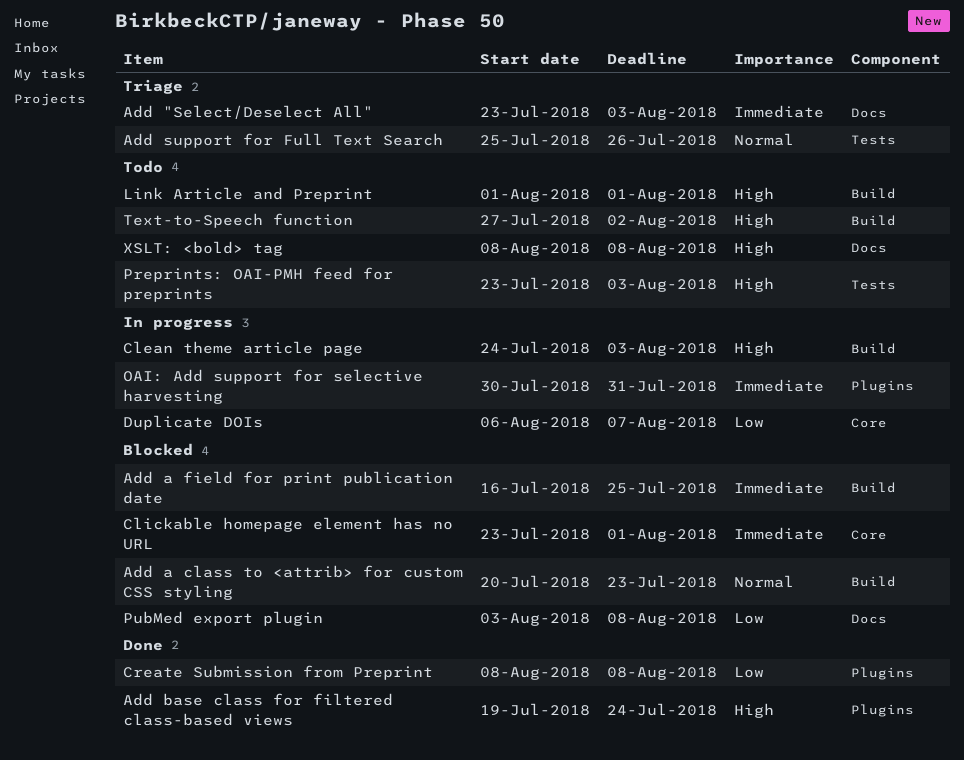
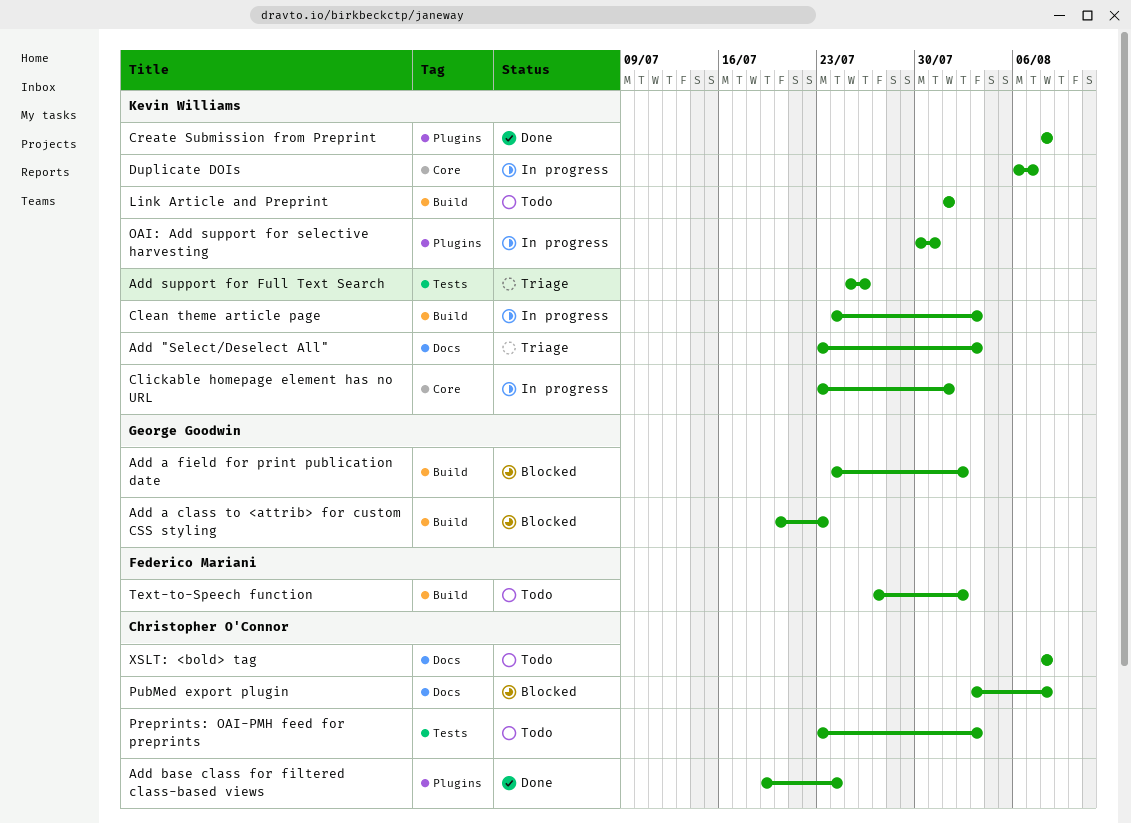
Add a field for print publication date, start: Jul 16 -> Jul 24
Add a field for print publication date, due: Jul 25 -> Aug 2
Clickable homepage element has no URL, status: Blocked -> In progress

